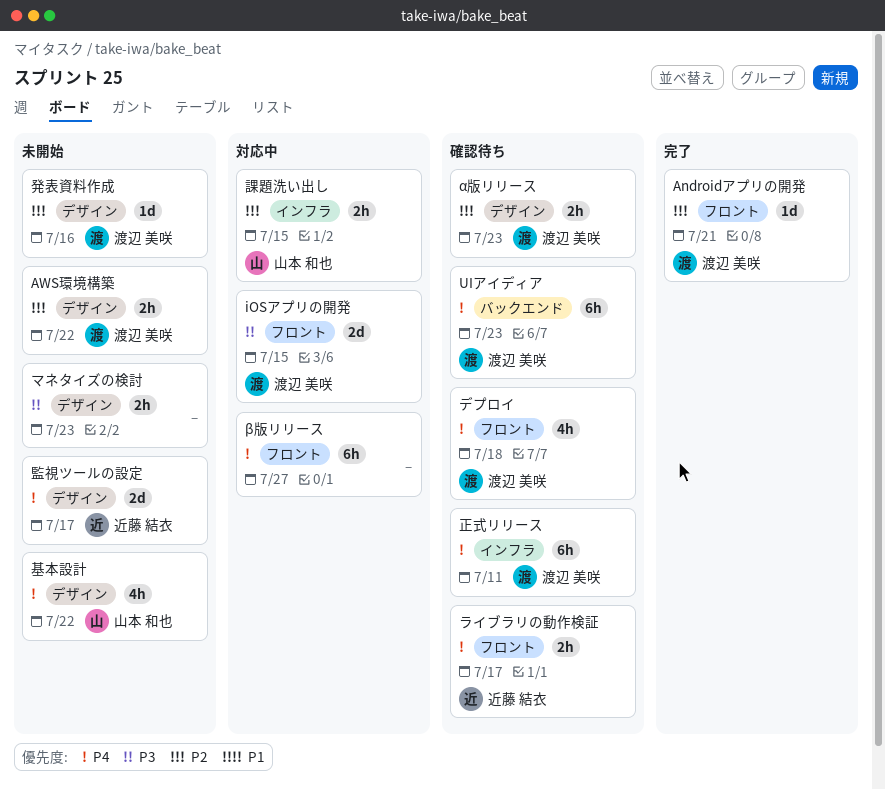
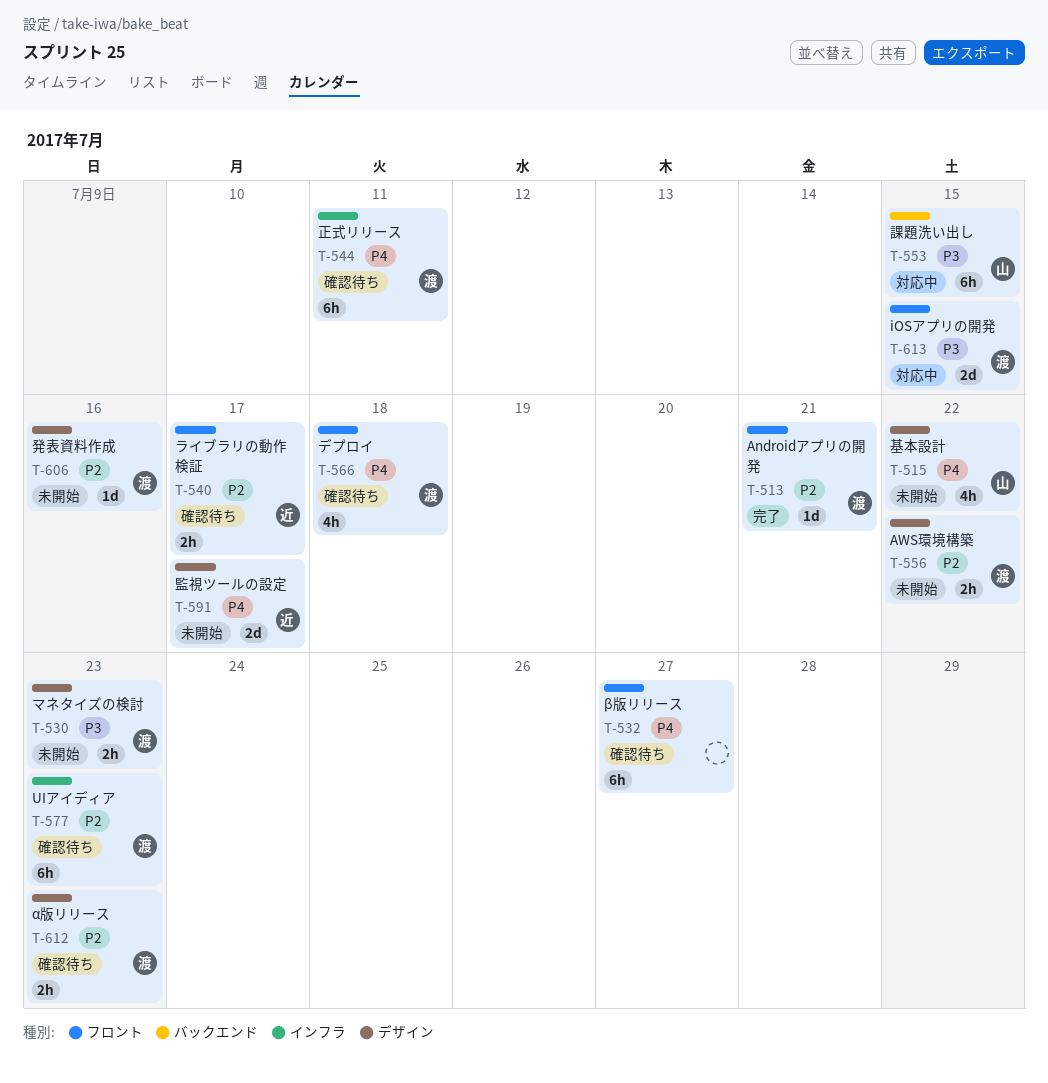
UIアイディア, priority: P4 -> P2
UIアイディア, label: バックエンド -> インフラ
β版リリース, status: 対応中 -> 確認待ち
マネタイズの検討, owner: none -> 渡辺 美咲
ライブラリの動作検証, priority: P4 -> P2
課題洗い出し, priority: P2 -> P3
課題洗い出し, label: インフラ -> バックエンド
課題洗い出し, estimate: 2h -> 6h

